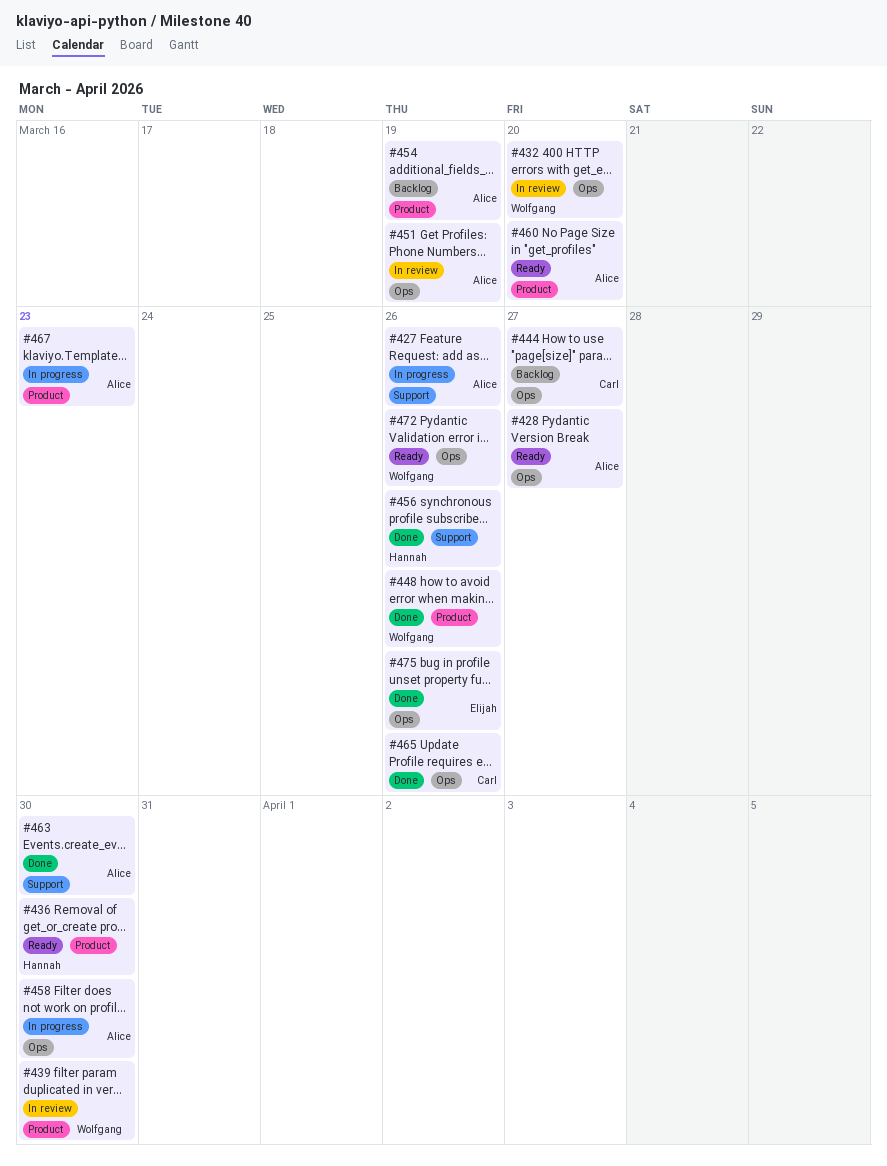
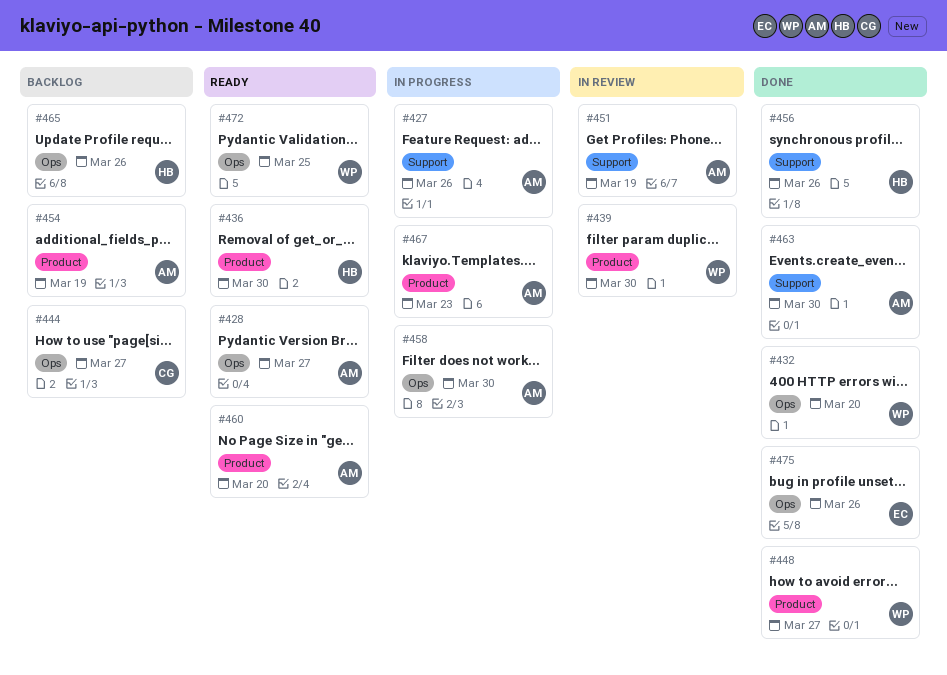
#432, status: In review -> Done
#448, due: Mar 26 -> Mar 27
#451, label: Ops -> Support
#465, status: Done -> Backlog
#465, owner: Carl -> Hannah
#472, due: Mar 26 -> Mar 25

